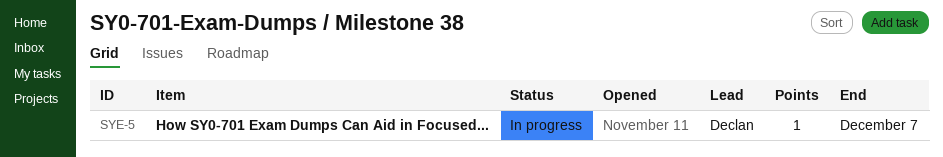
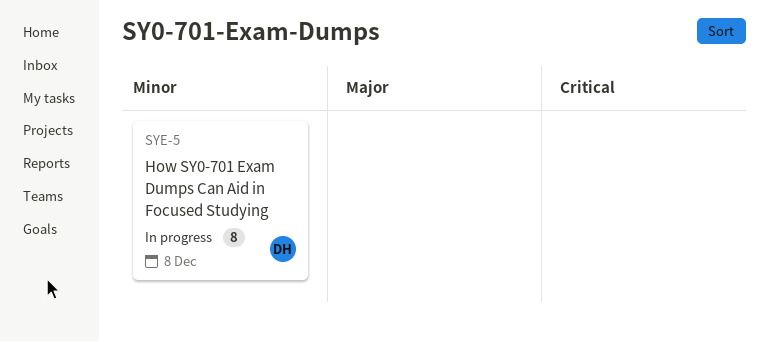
SYE-5, estimate: 1 -> 8
SYE-5, due: Dec 7 -> Dec 8

